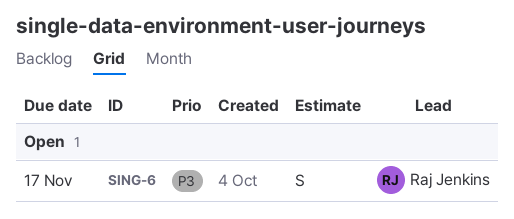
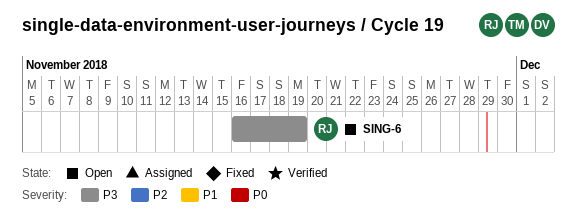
SING-6, due: Nov 17 -> Nov 19

